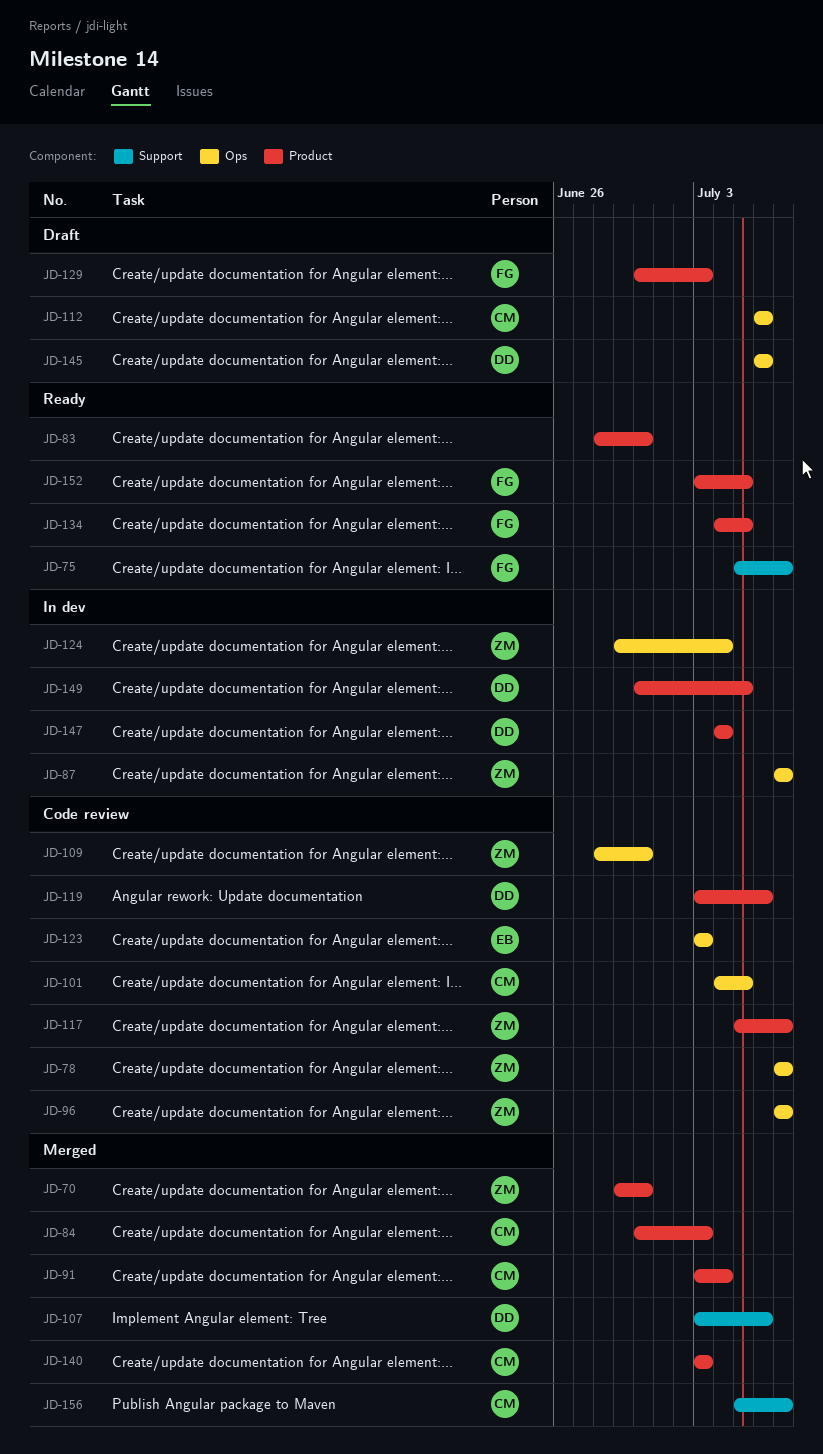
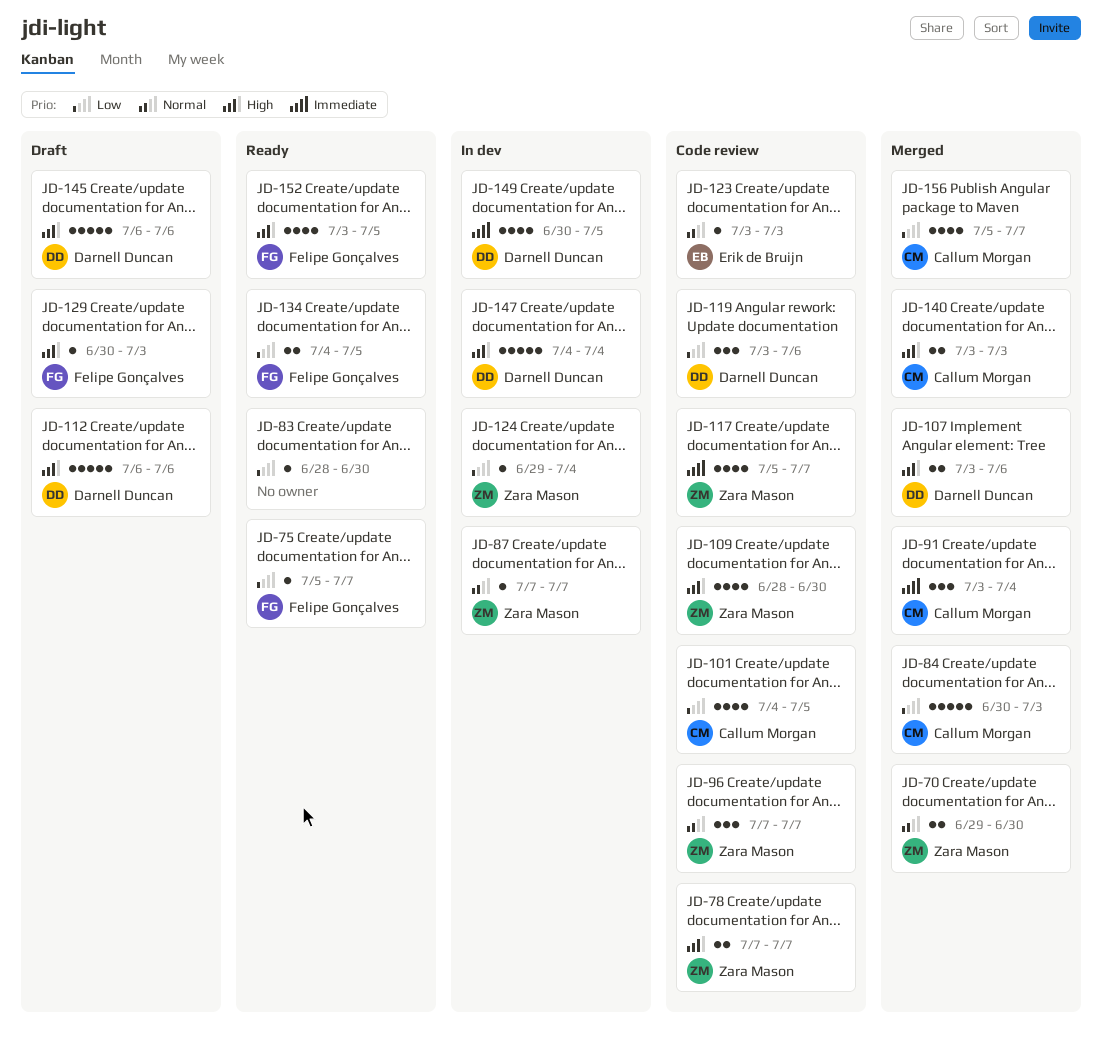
JD-112, owner: Callum Morgan -> Darnell Duncan

